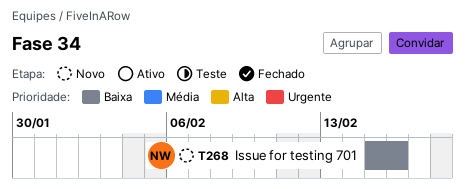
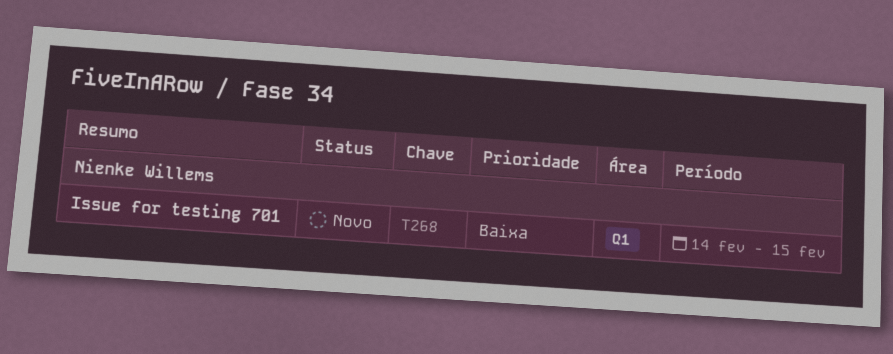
T268, start: Feb 15 -> Feb 14
T268, due: Feb 16 -> Feb 15

